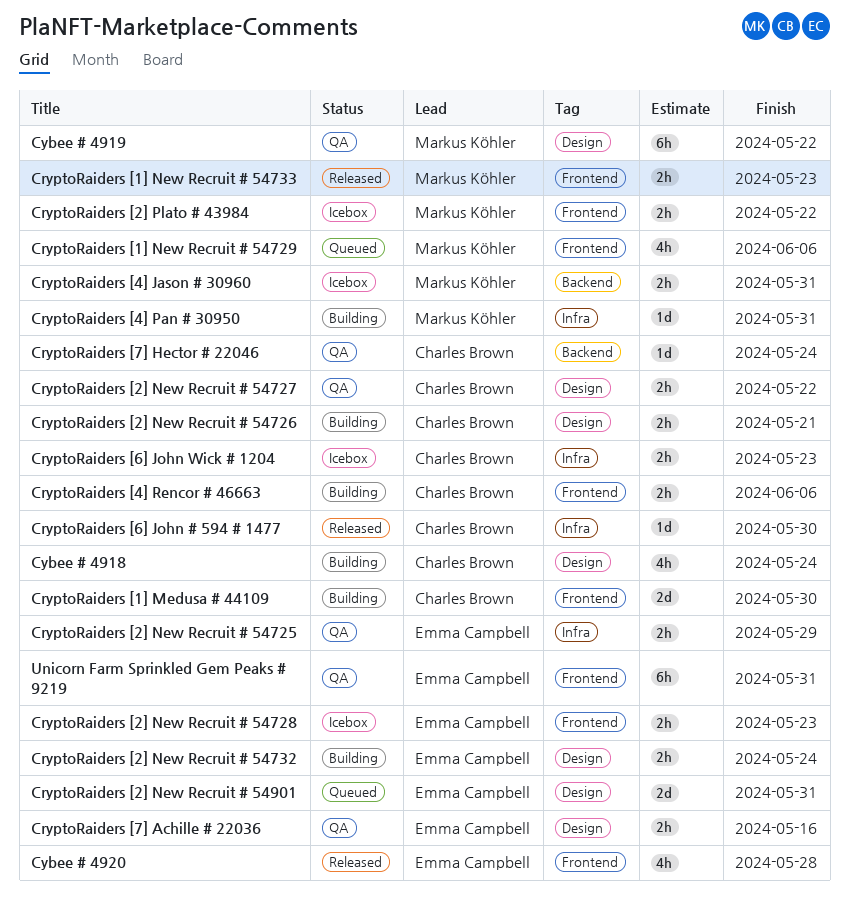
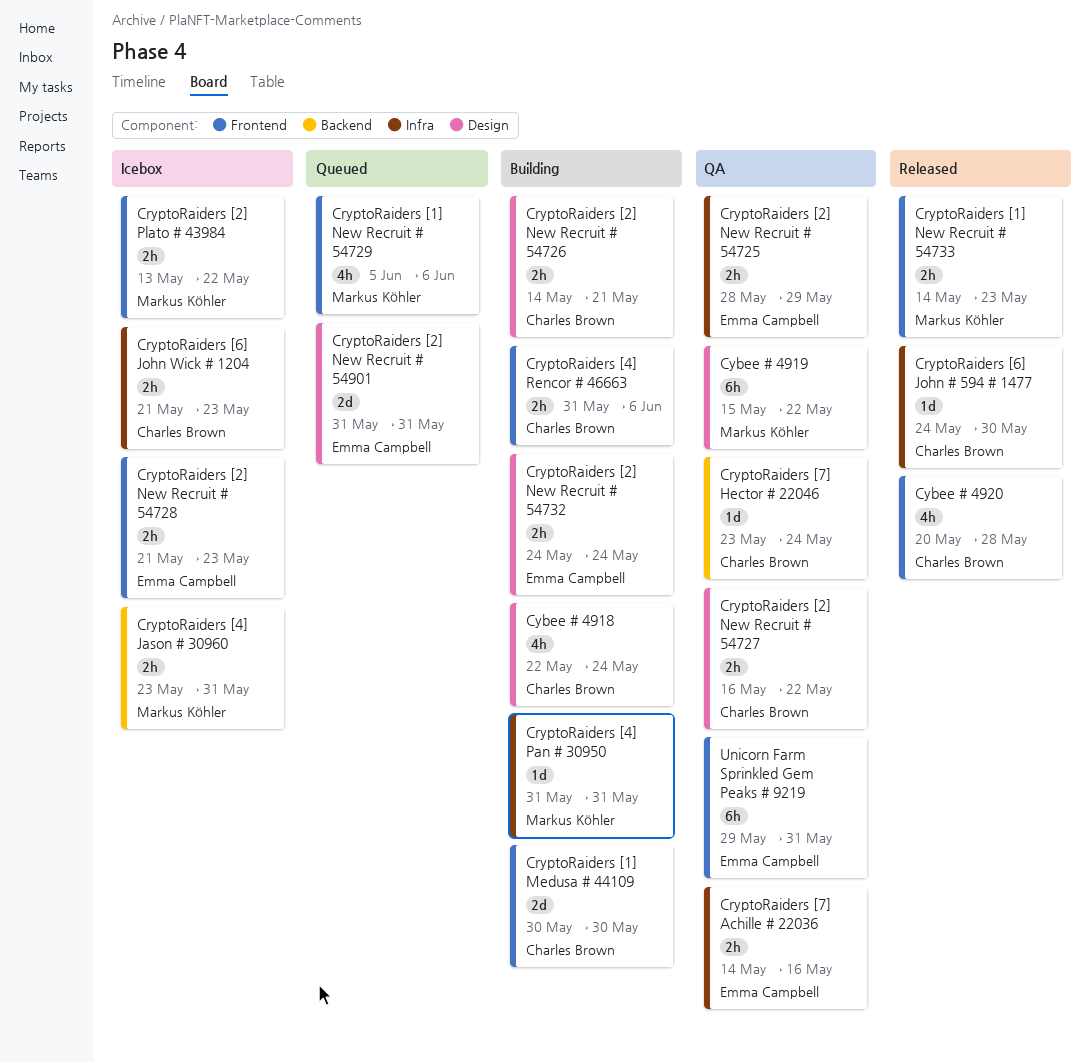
CryptoRaiders [7] Achille # 22036, label: Design -> Infra
Cybee # 4920, owner: Emma Campbell -> Charles Brown

